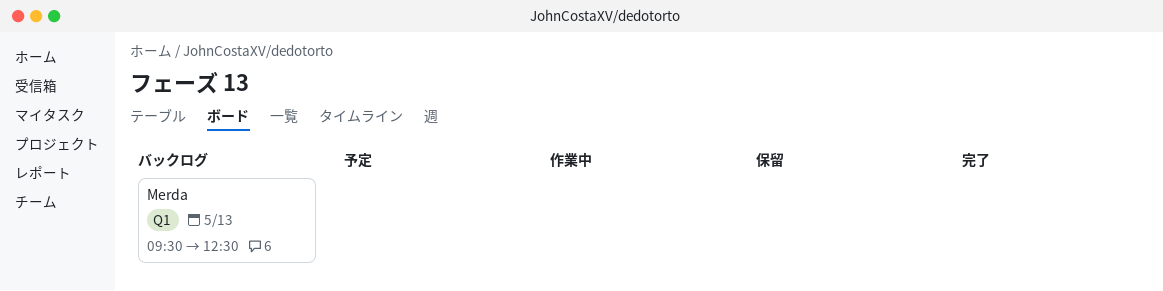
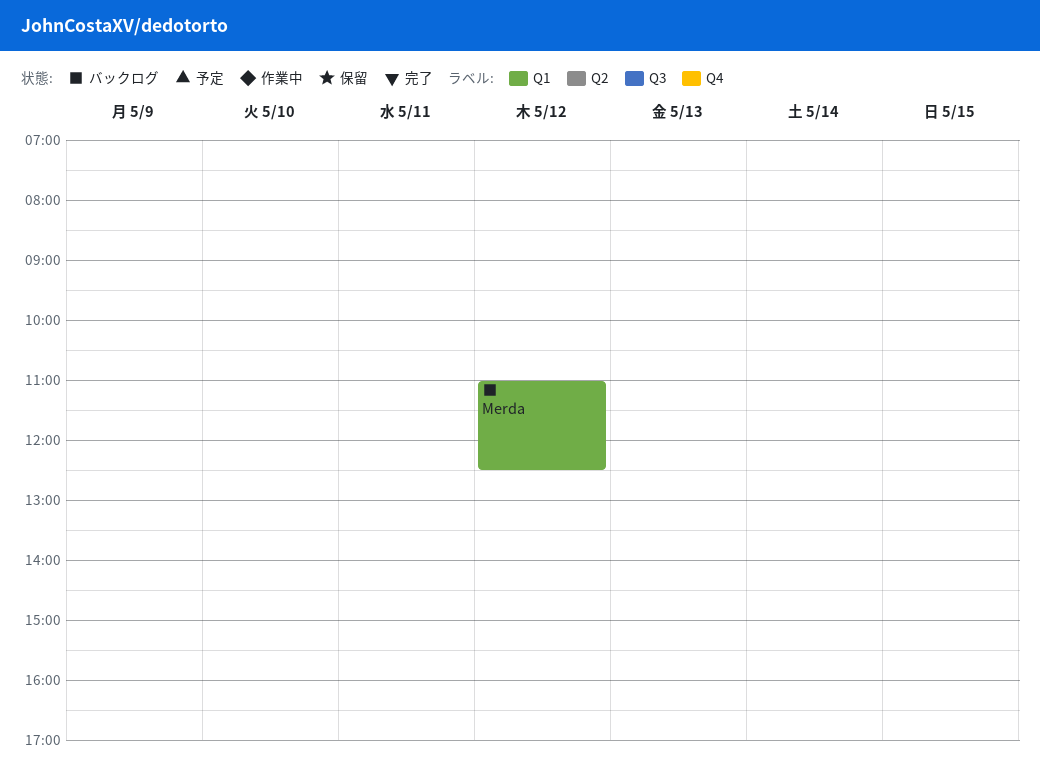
Merda, day: May 13 -> May 12
Merda, begins: 09:30 -> 11:00

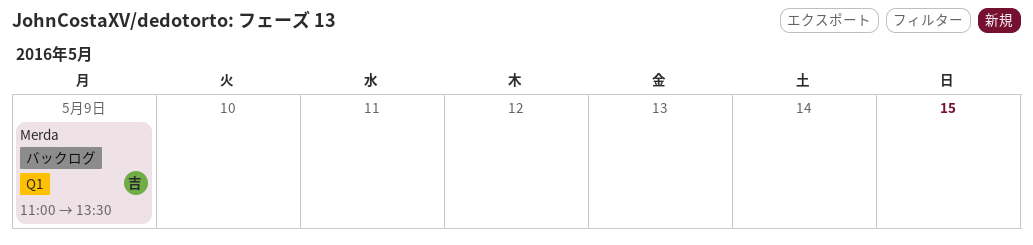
Merda, day: May 12 -> May 9
Merda, ends: 12:30 -> 13:30

